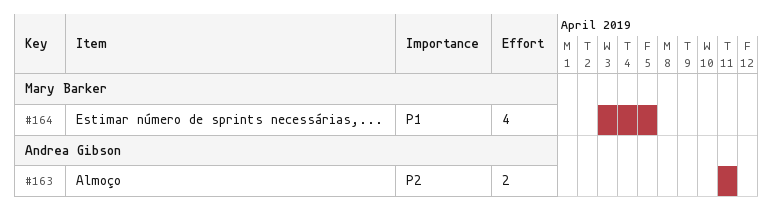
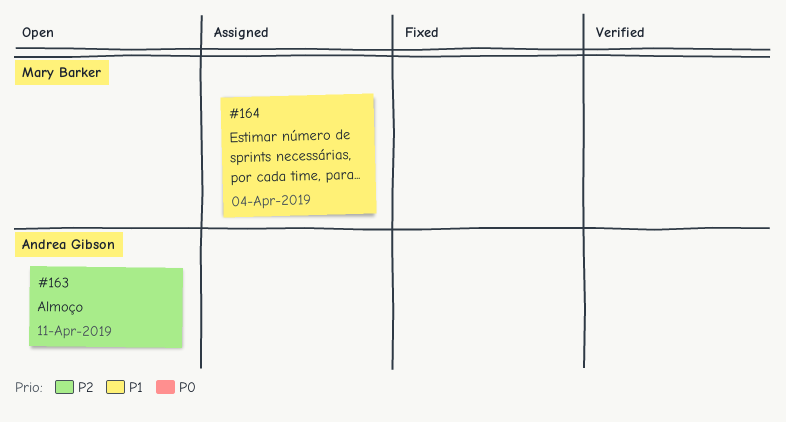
#164, due: Apr 5 -> Apr 4

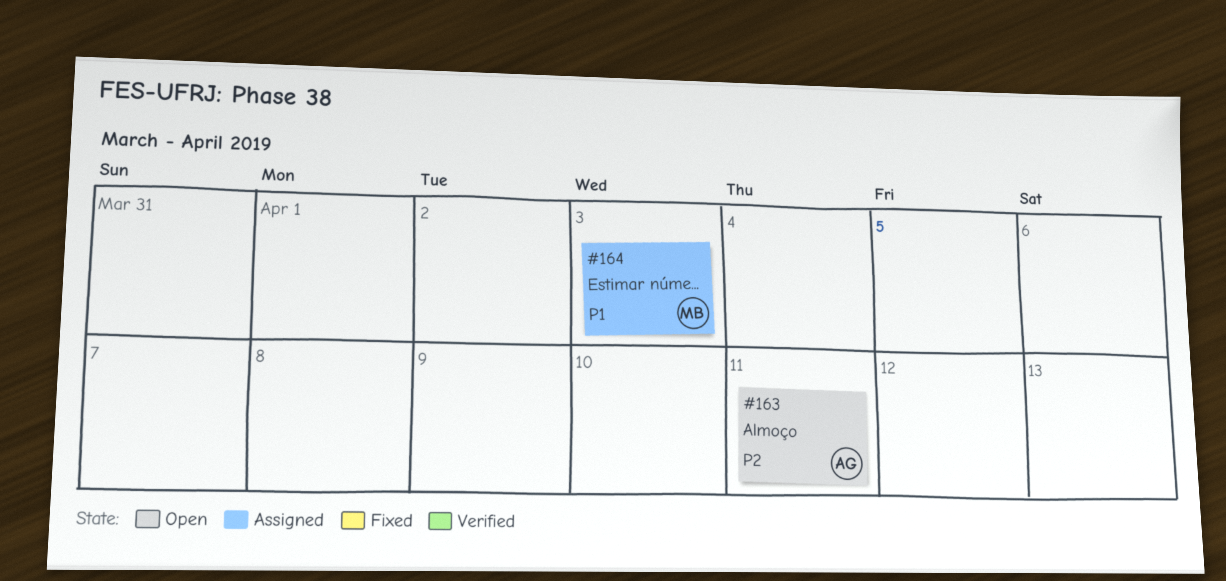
#164, due: Apr 4 -> Apr 3

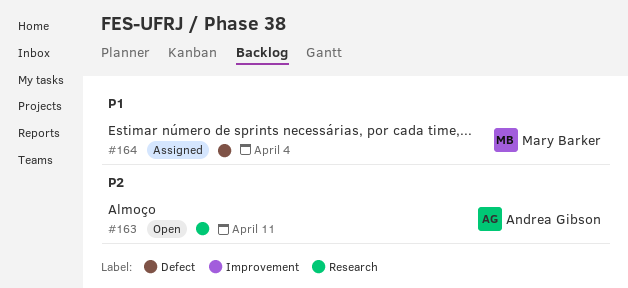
#164, due: Apr 3 -> Apr 4

